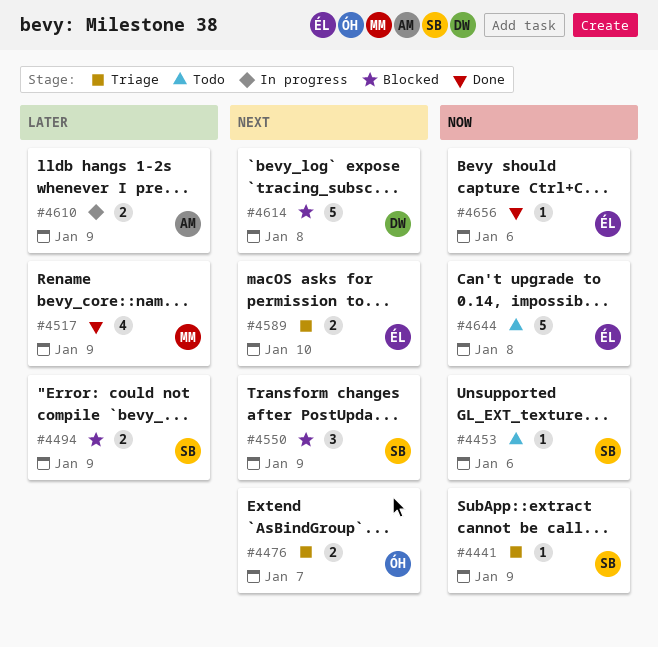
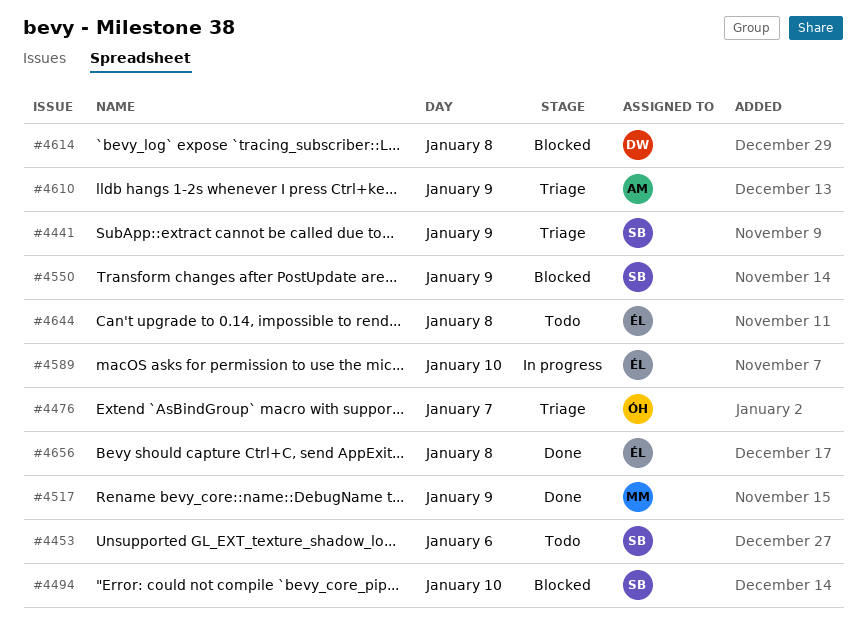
#4494, day: Jan 9 -> Jan 10
#4589, status: Triage -> In progress
#4610, status: In progress -> Triage
#4656, day: Jan 6 -> Jan 8

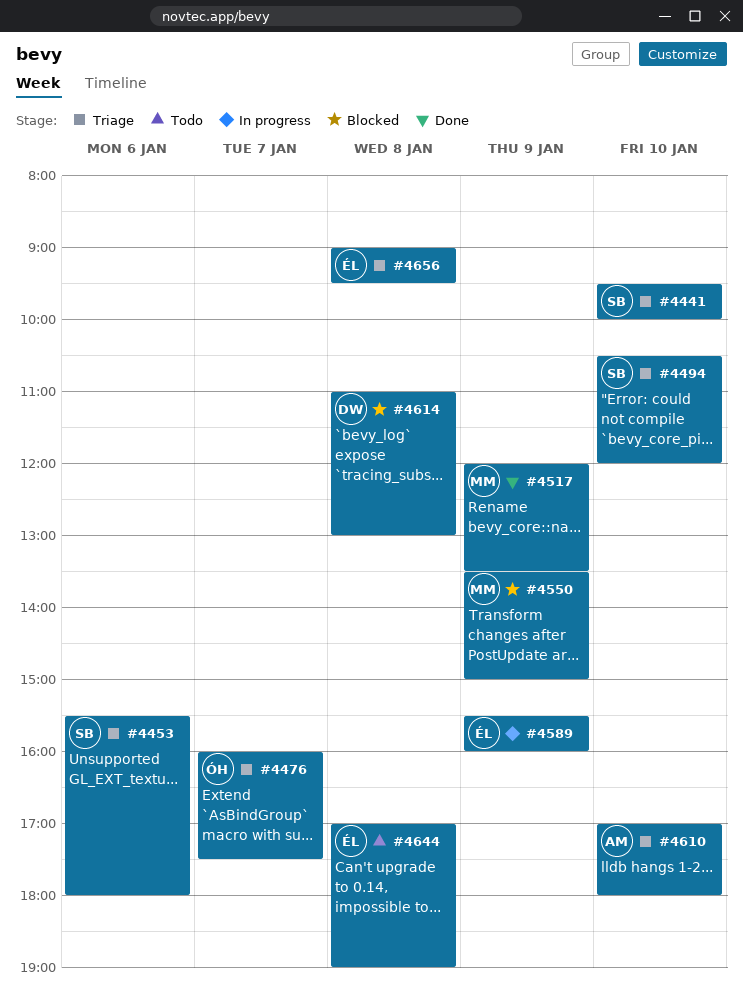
#4441, day: Jan 9 -> Jan 10
#4453, status: Todo -> Triage
#4494, status: Blocked -> Triage
#4550, owner: SB -> MM
#4589, day: Jan 10 -> Jan 9
#4610, day: Jan 9 -> Jan 10
#4656, status: Done -> Triage

